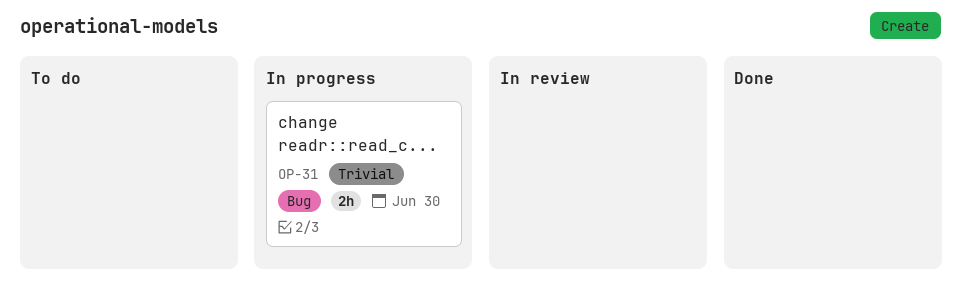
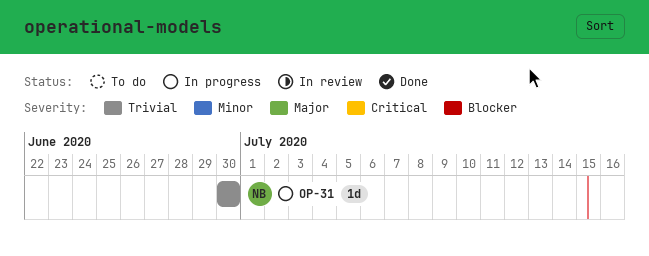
OP-31, estimate: 2h -> 1d

